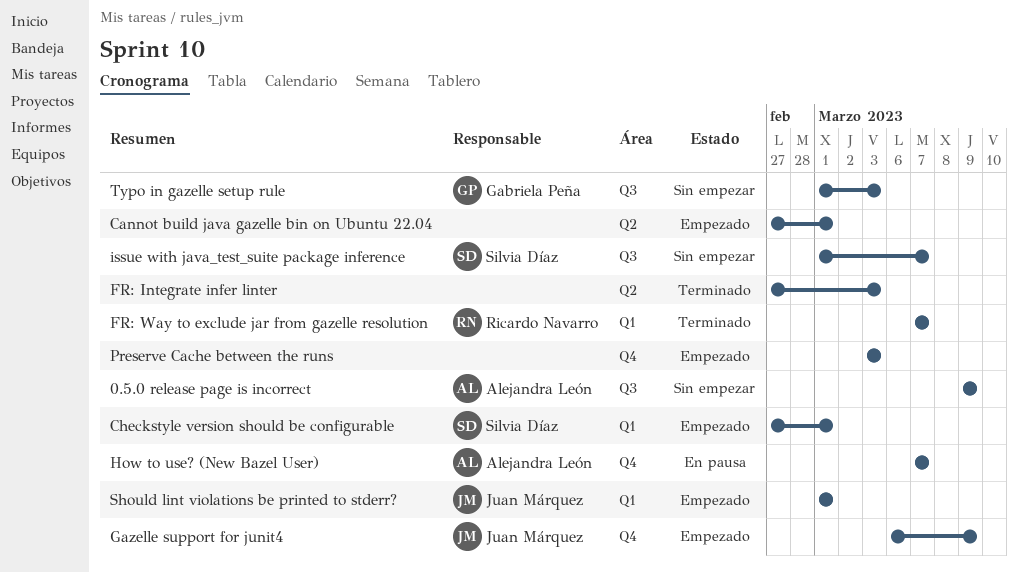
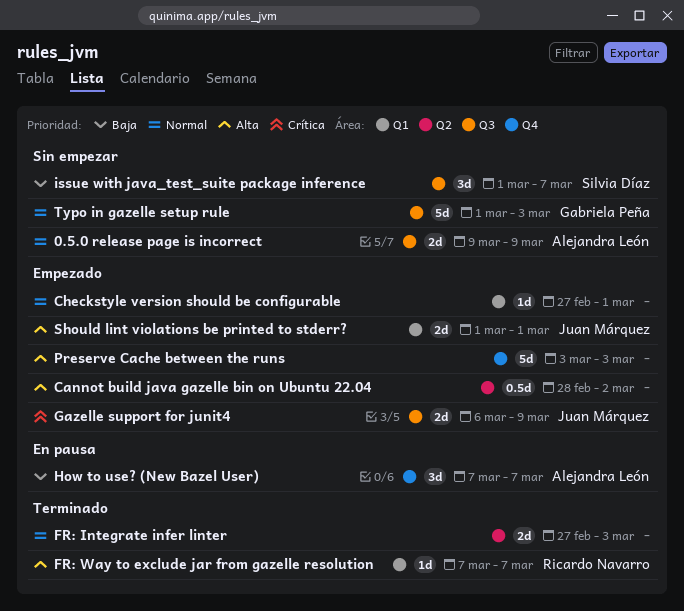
Cannot build java gazelle bin on Ubuntu 22.04, start: Feb 27 -> Feb 28
Cannot build java gazelle bin on Ubuntu 22.04, due: Mar 1 -> Mar 2
Checkstyle version should be configurable, owner: Silvia Díaz -> none
Gazelle support for junit4, label: Q4 -> Q3

